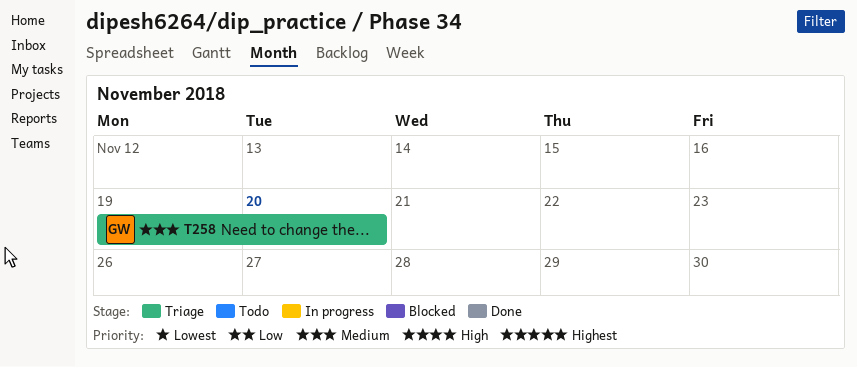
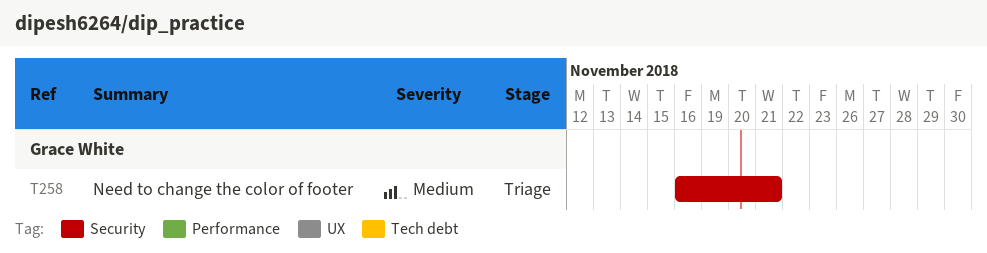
T258, start: Nov 19 -> Nov 16
T258, due: Nov 20 -> Nov 21

